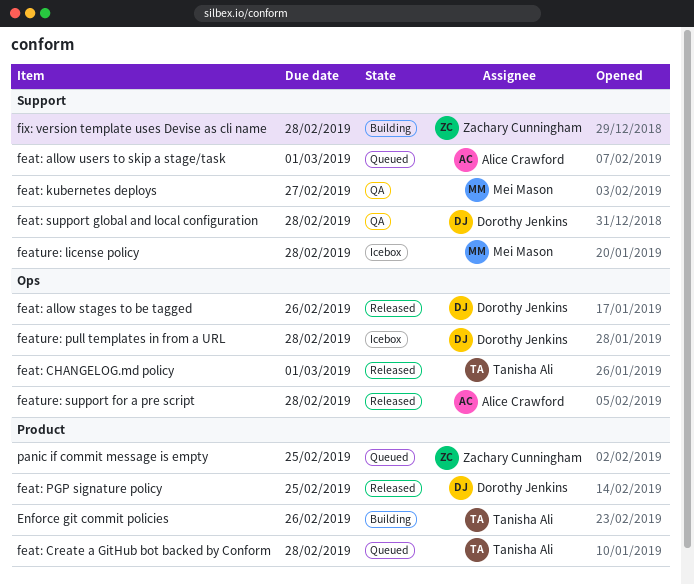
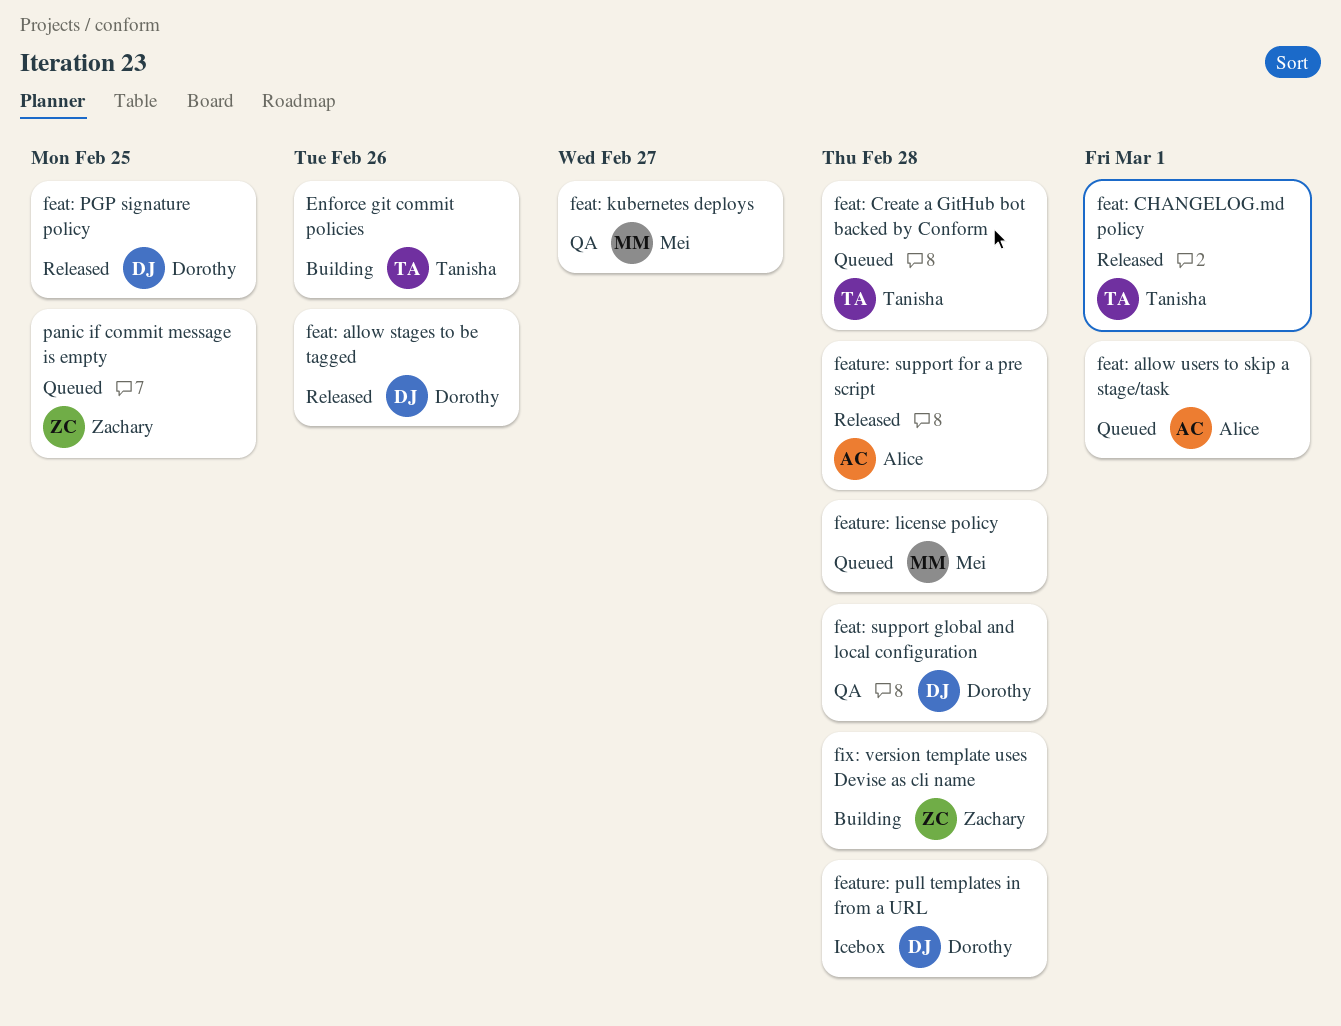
feature: license policy, status: Icebox -> Queued

